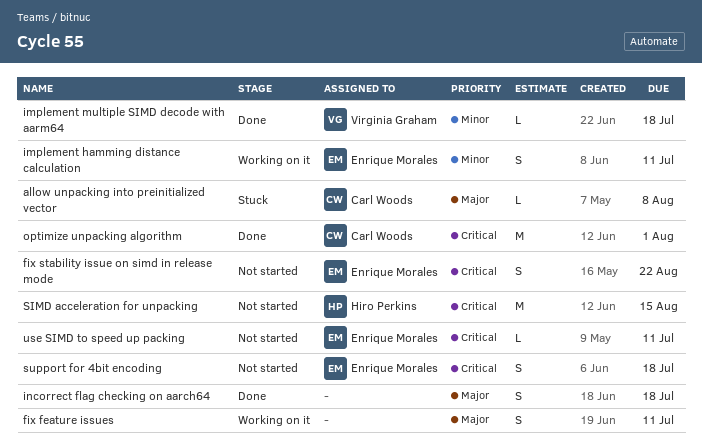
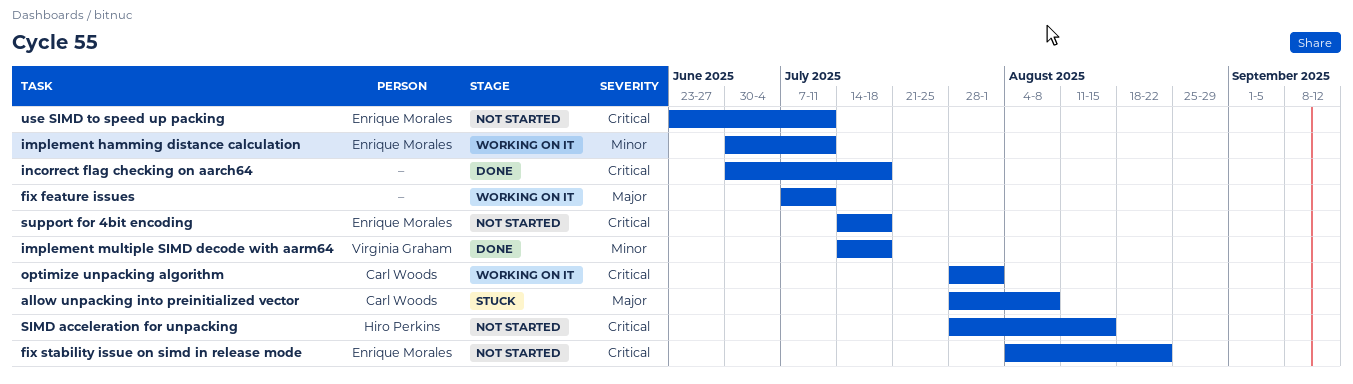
incorrect flag checking on aarch64, priority: Major -> Critical
optimize unpacking algorithm, status: Done -> Working on it

